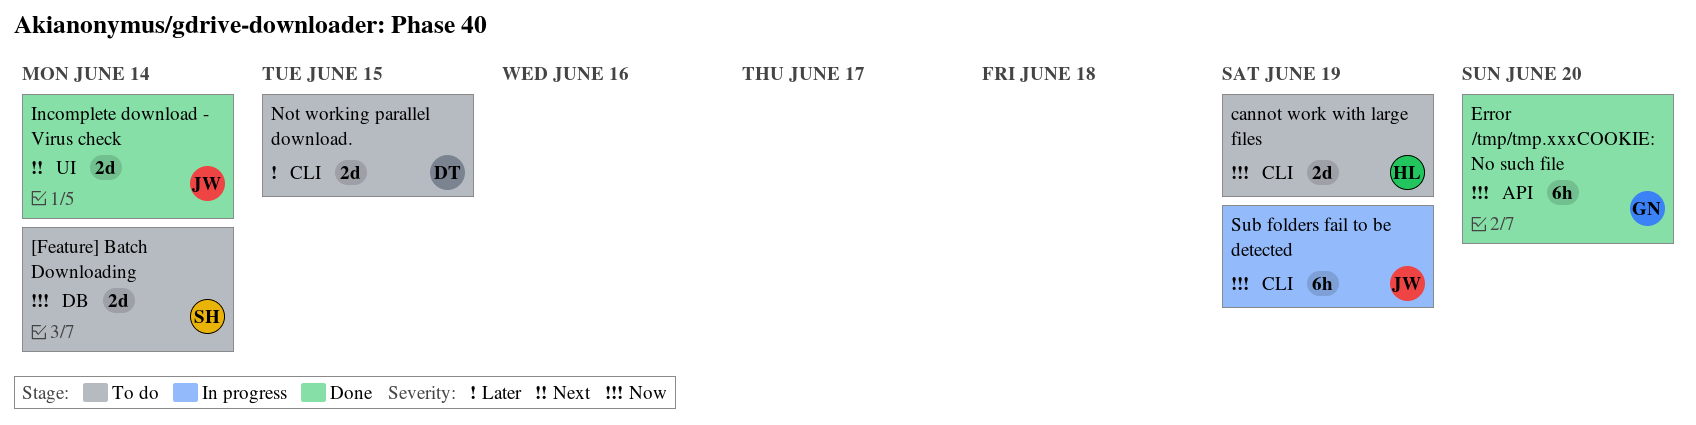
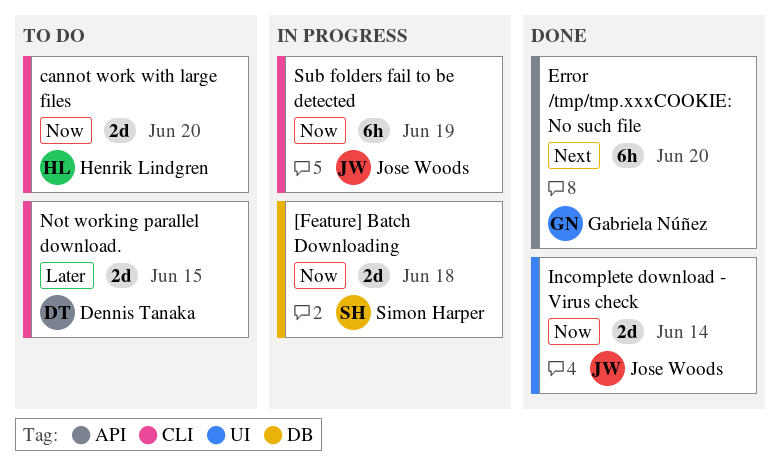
[Feature] Batch Downloading, status: To do -> In progress
[Feature] Batch Downloading, due: Jun 14 -> Jun 18
cannot work with large files, due: Jun 19 -> Jun 20
Error /tmp/tmp.xxxCOOKIE: No such file, priority: Now -> Next
Incomplete download - Virus check, priority: Next -> Now

